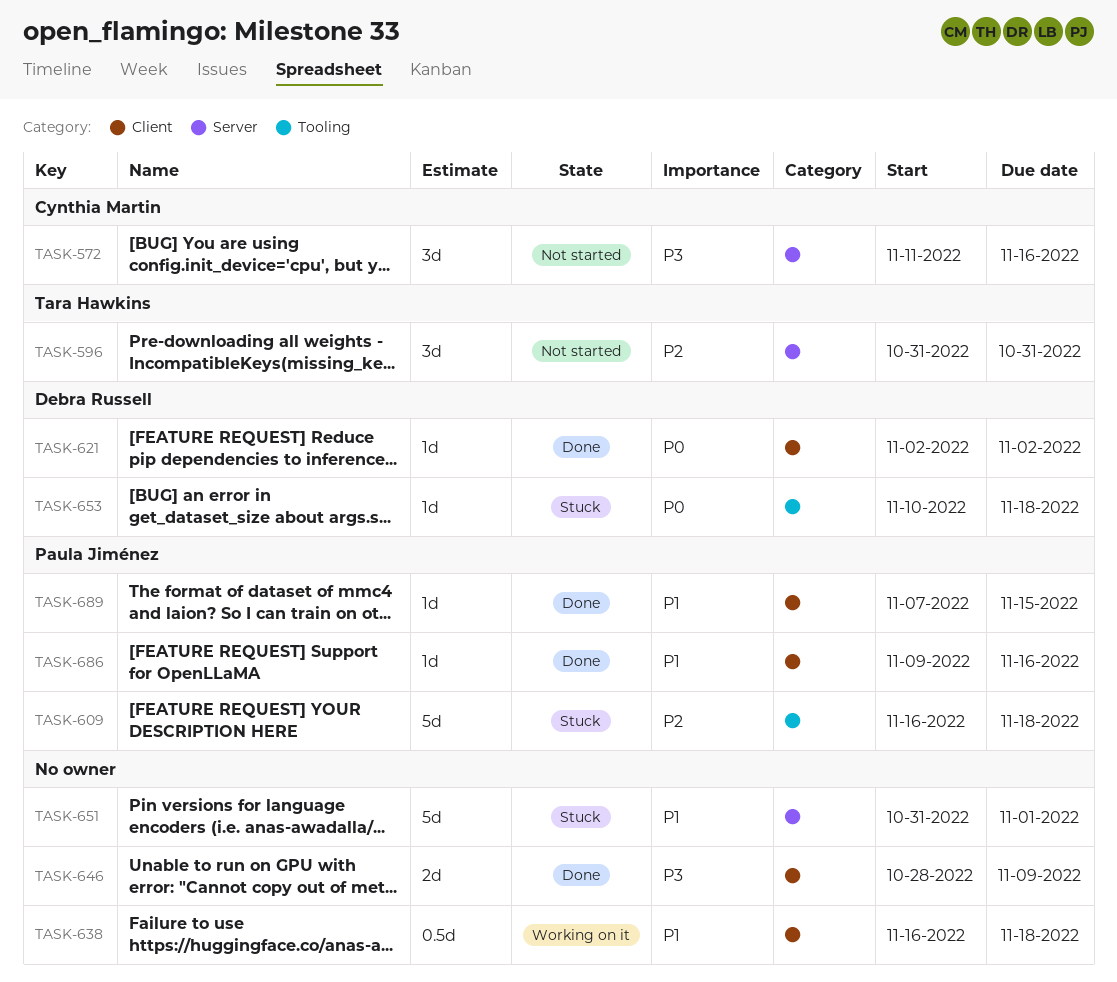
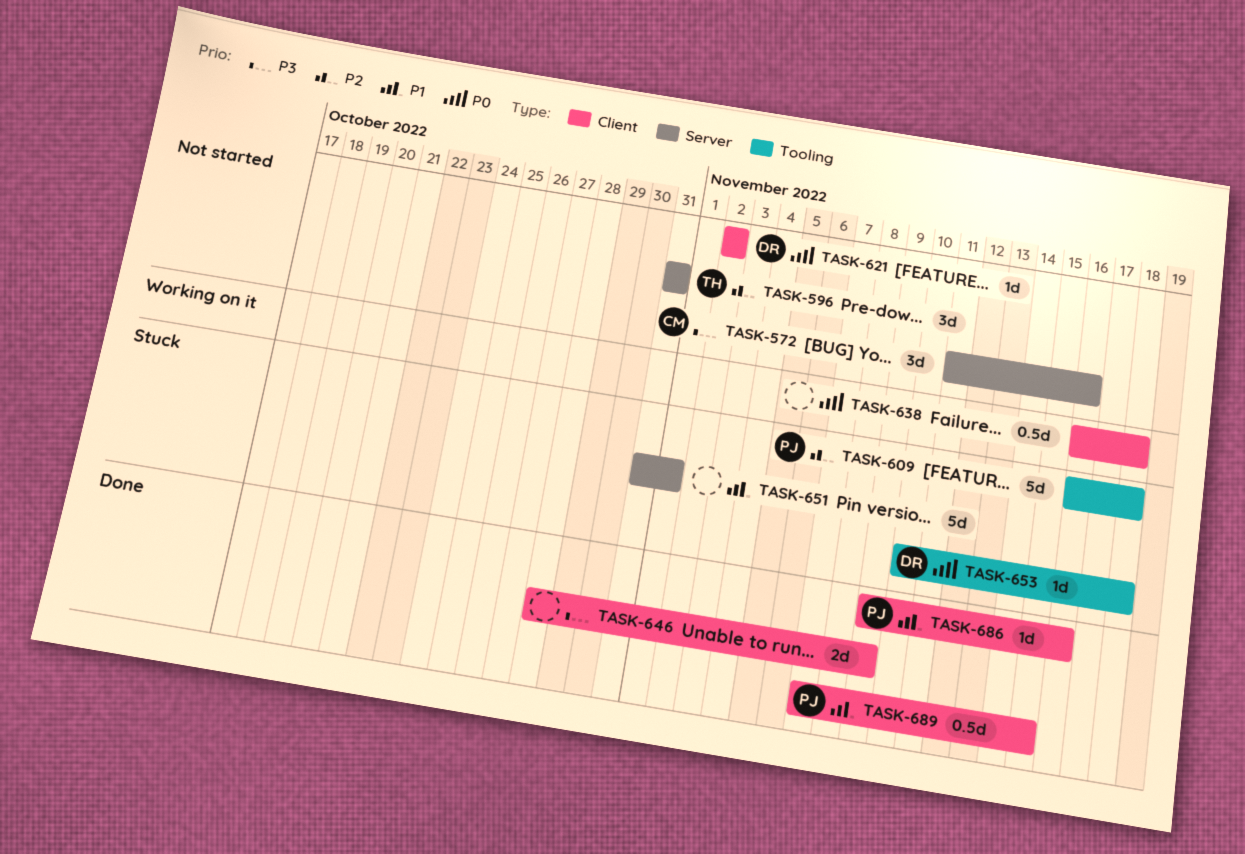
TASK-621, status: Done -> Not started
TASK-638, priority: P1 -> P0
TASK-689, estimate: 1d -> 0.5d

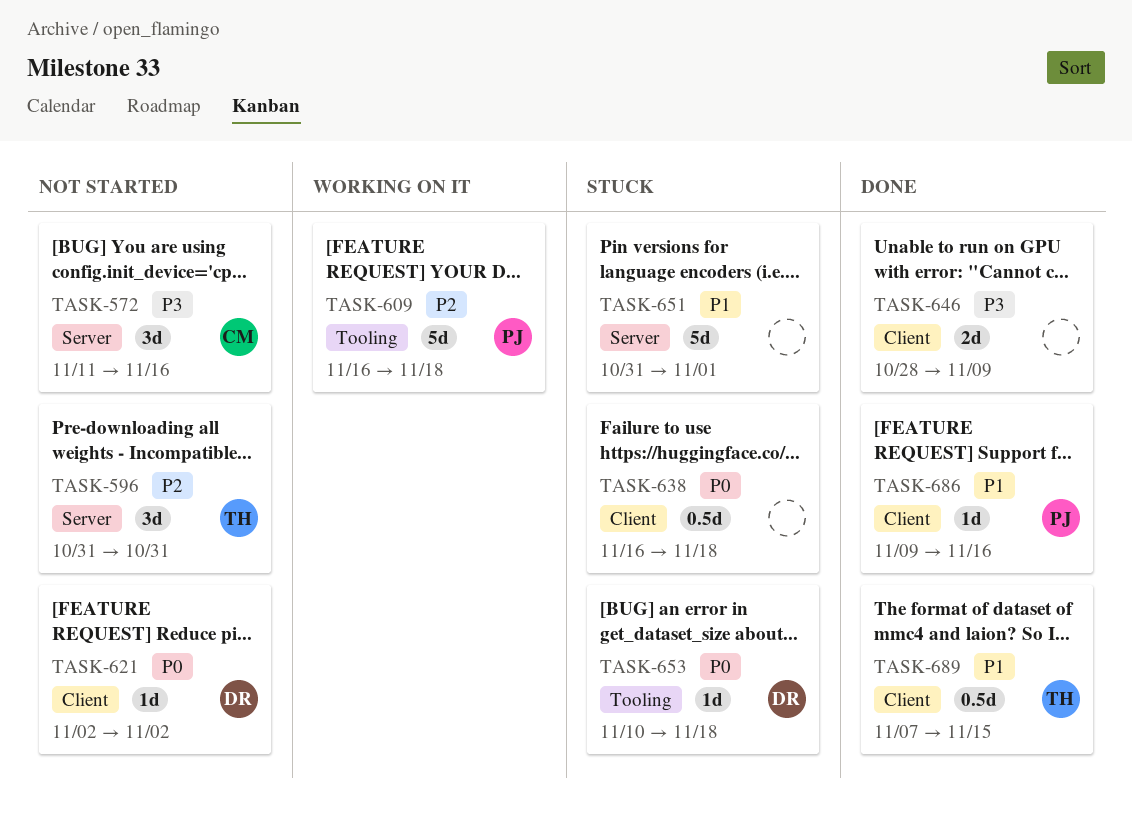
TASK-609, status: Stuck -> Working on it
TASK-638, status: Working on it -> Stuck
TASK-689, owner: PJ -> TH

